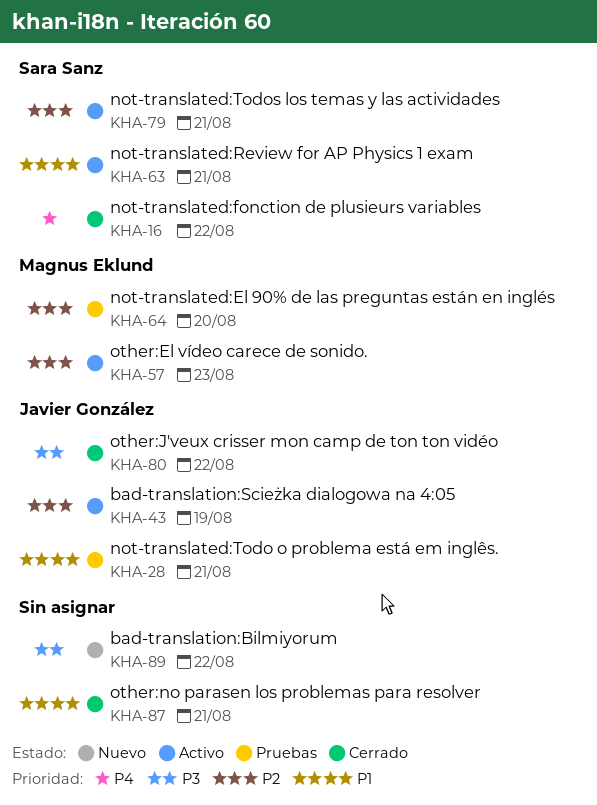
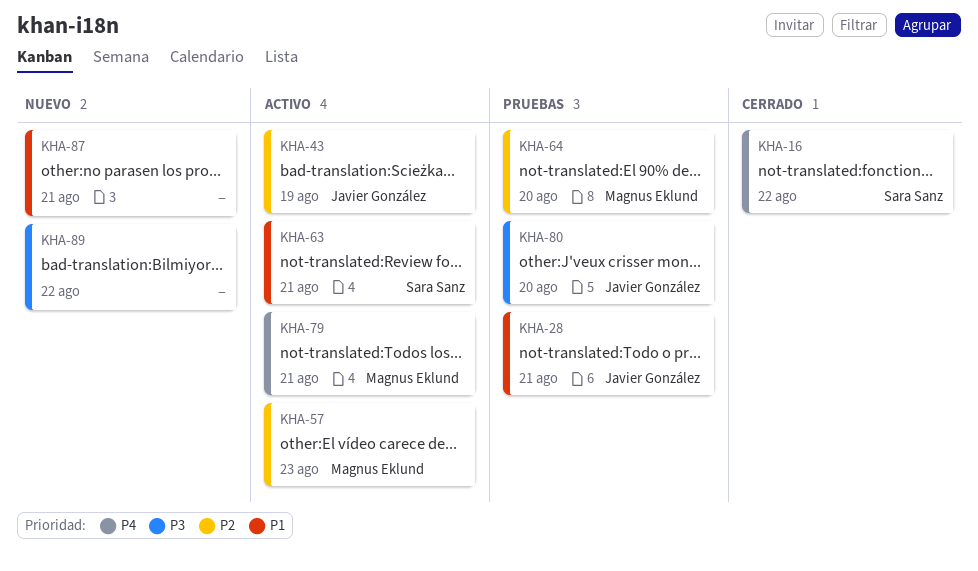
KHA-79, owner: Sara Sanz -> Magnus Eklund
KHA-79, priority: P2 -> P4
KHA-80, status: Cerrado -> Pruebas
KHA-80, due: Aug 22 -> Aug 20
KHA-87, status: Cerrado -> Nuevo

